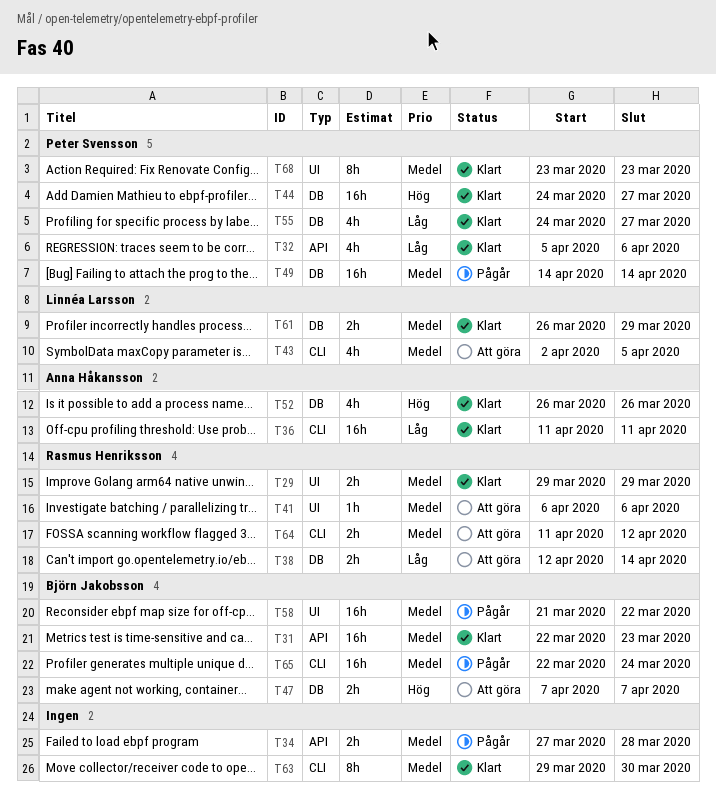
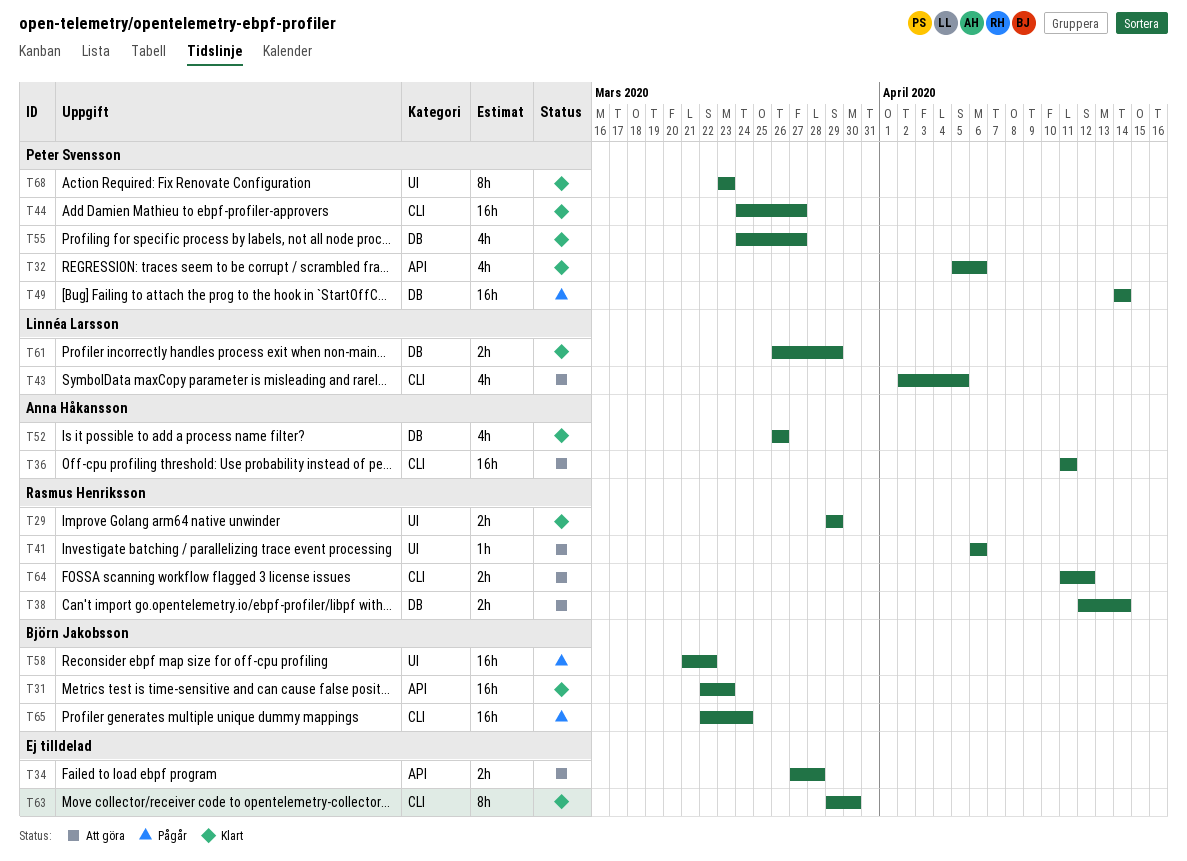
T34, status: Pågår -> Att göra
T36, status: Klart -> Att göra
T44, label: DB -> CLI
T47: present -> none

